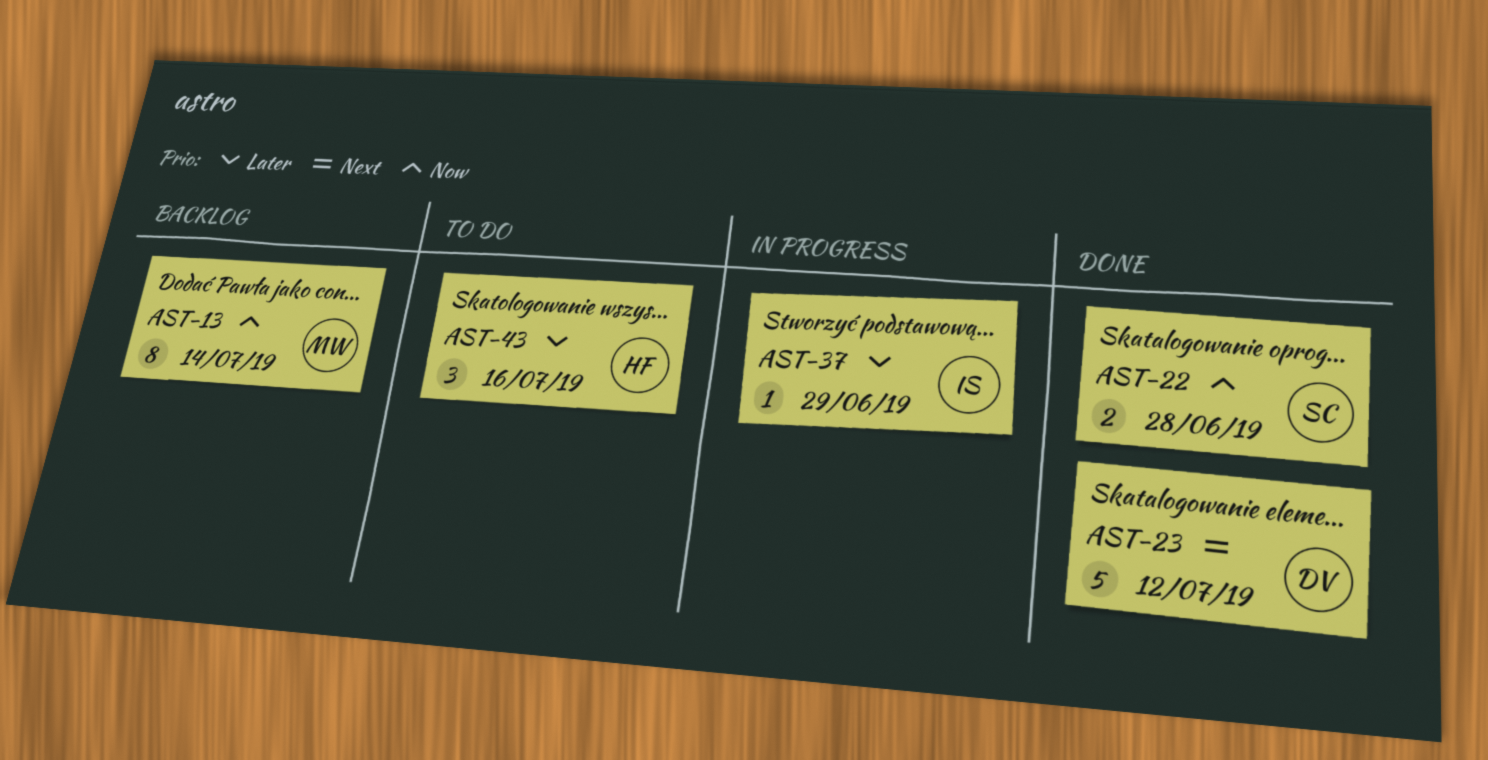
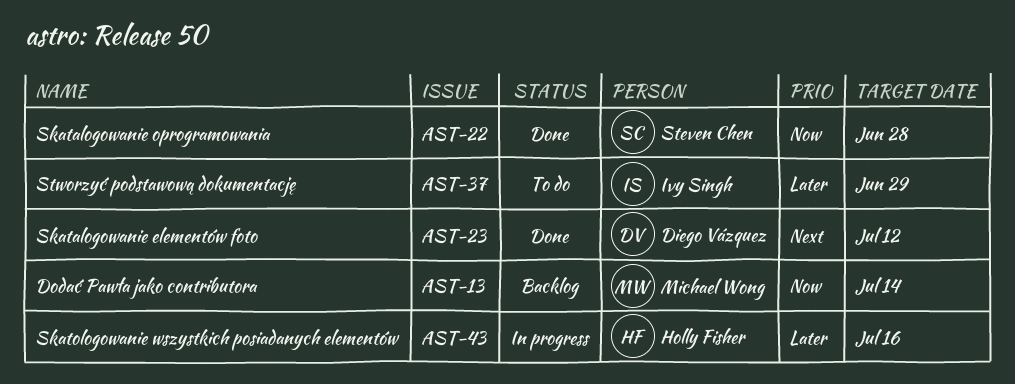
AST-37, status: In progress -> To do
AST-43, status: To do -> In progress

